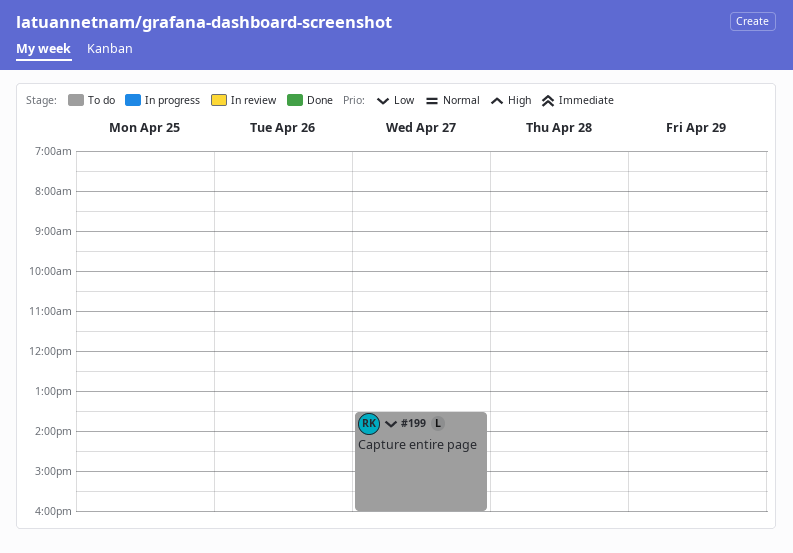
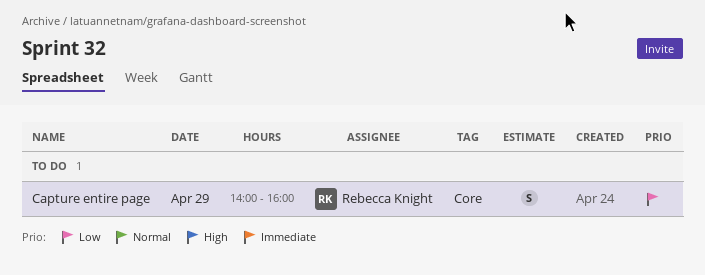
Capture entire page, estimate: L -> S
Capture entire page, day: Apr 27 -> Apr 29
Capture entire page, begins: 13:30 -> 14:00

